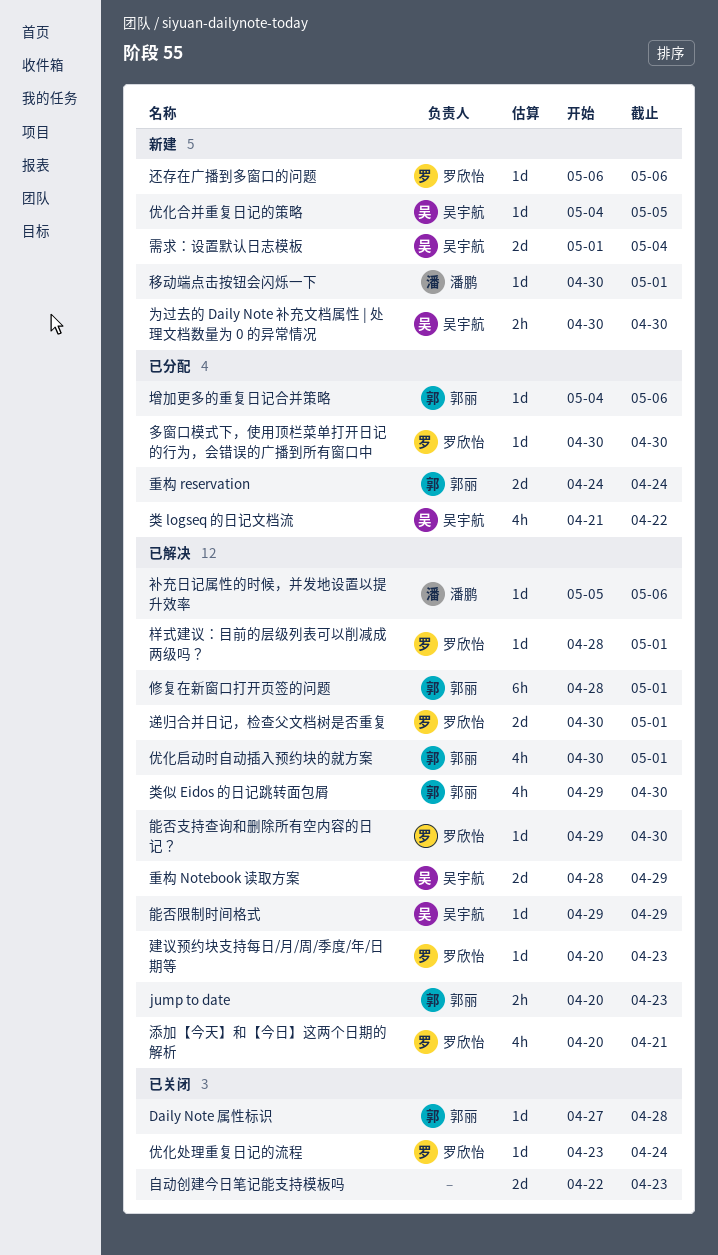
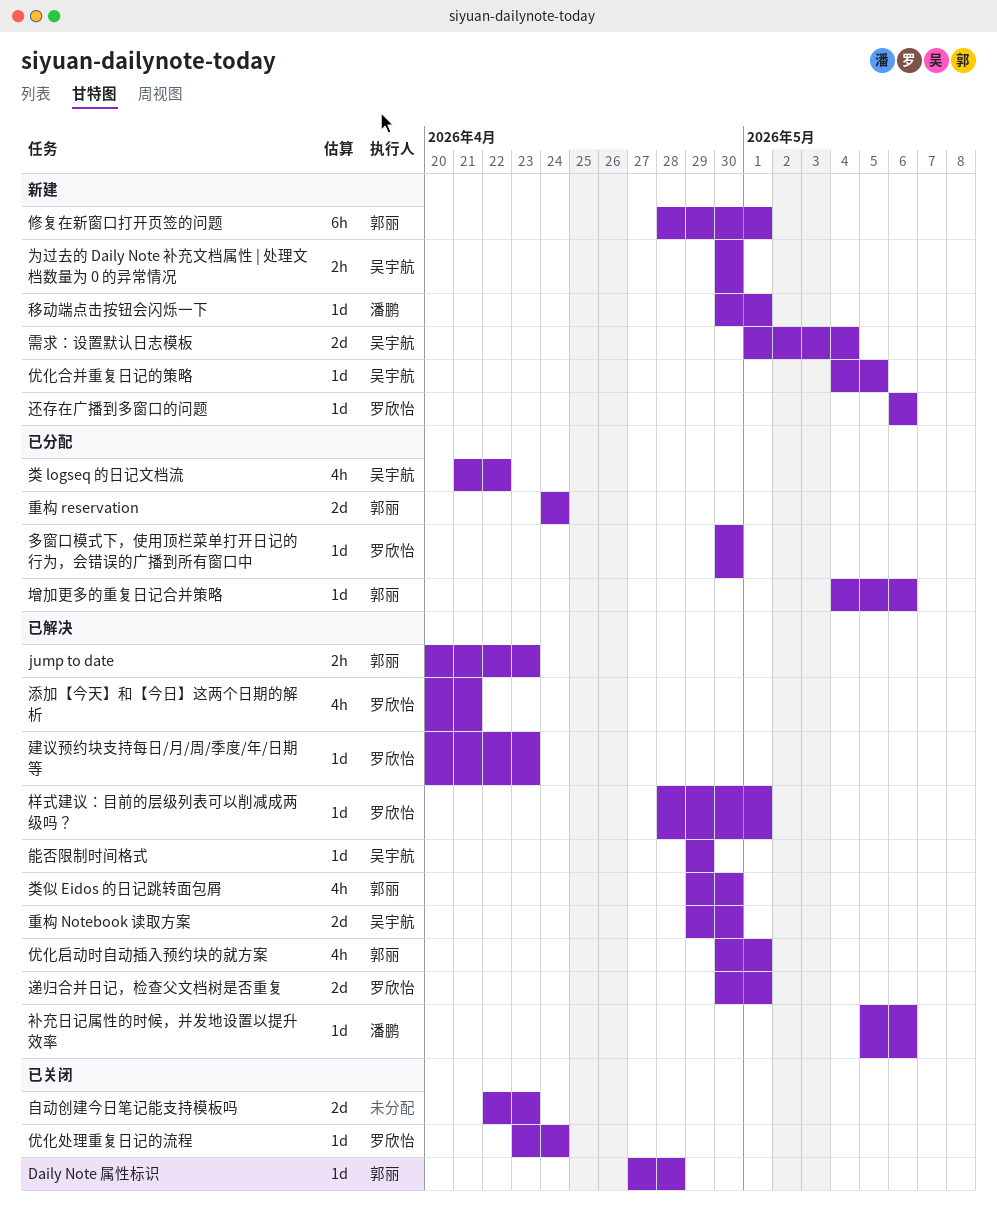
修复在新窗口打开页签的问题, status: 已解决 -> 新建
能否支持查询和删除所有空内容的日记？: present -> none
重构 Notebook 读取方案, start: Apr 28 -> Apr 29
重构 Notebook 读取方案, due: Apr 29 -> Apr 30

